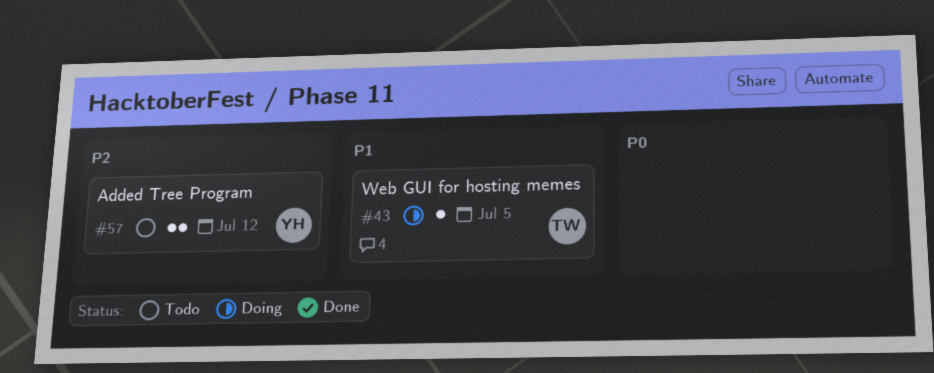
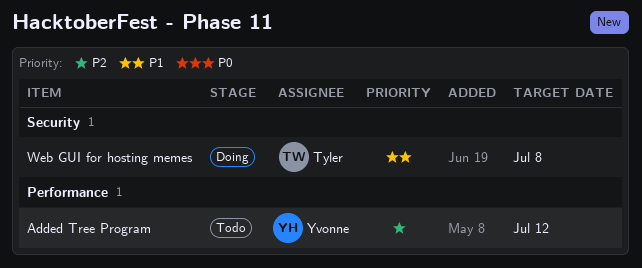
Web GUI for hosting memes, due: Jul 5 -> Jul 8

